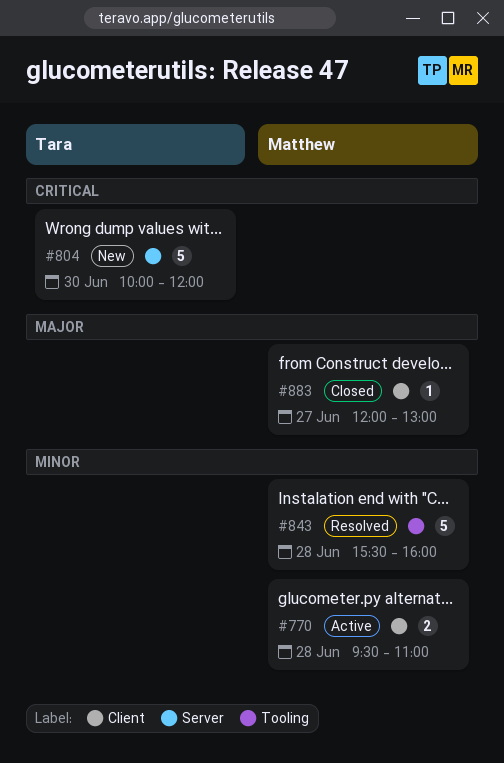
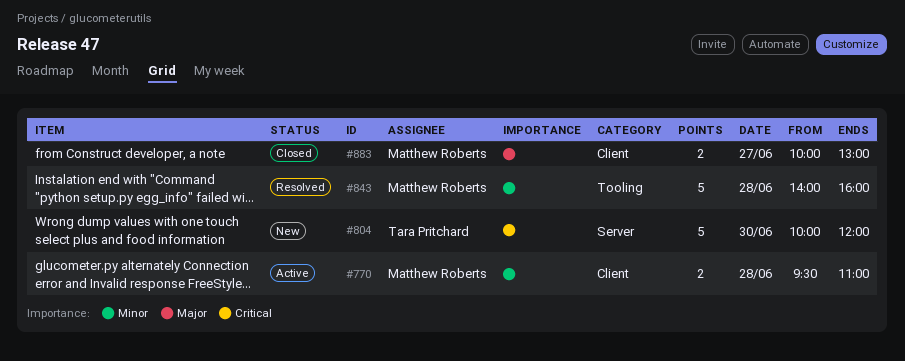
#843, begins: 15:30 -> 14:00
#883, estimate: 1 -> 2
#883, begins: 12:00 -> 10:00

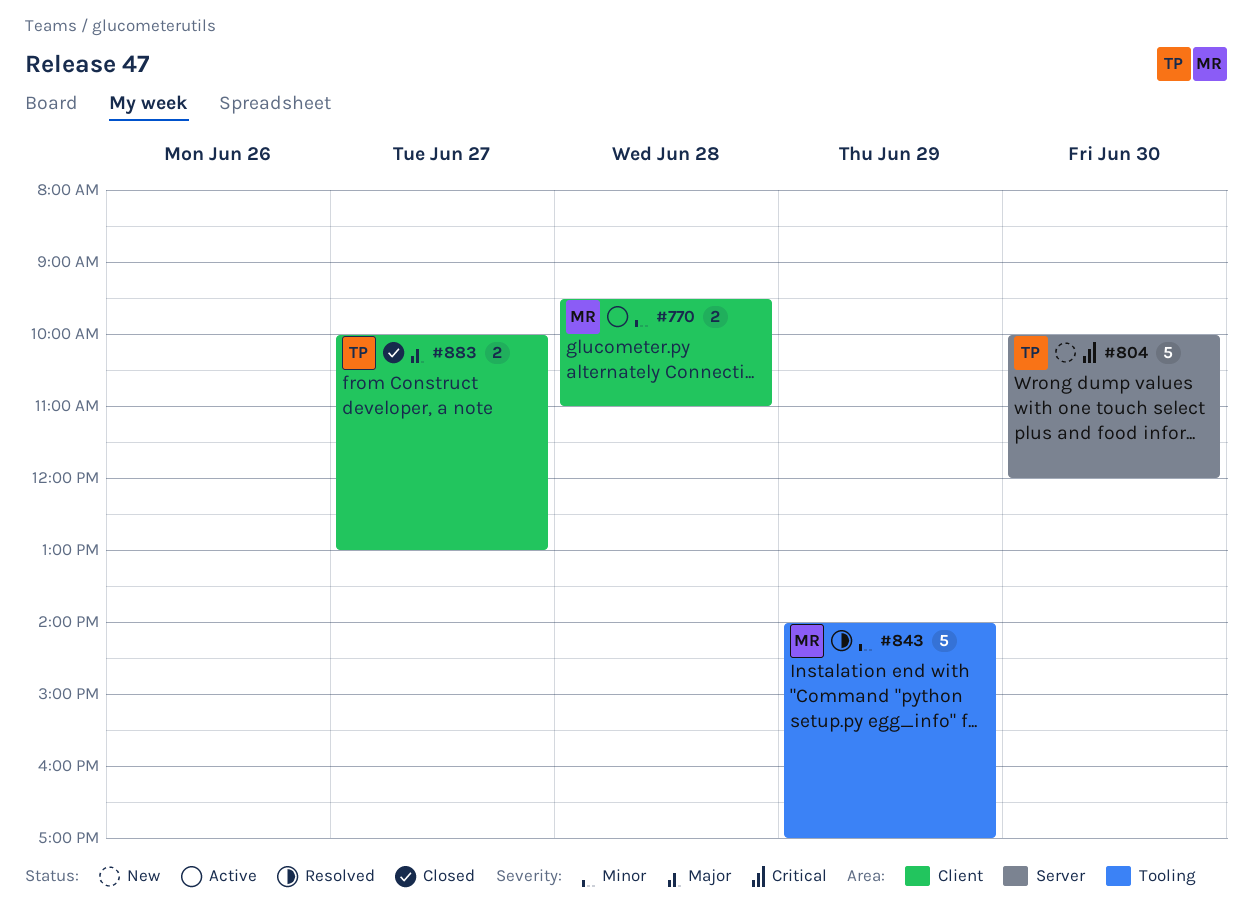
#843, day: Jun 28 -> Jun 29
#843, ends: 16:00 -> 17:00
#883, owner: Matthew Roberts -> Tara Pritchard

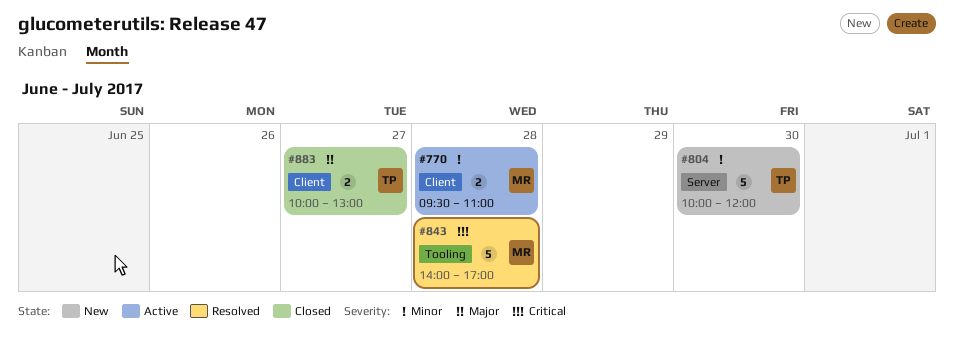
#804, priority: Critical -> Minor
#843, priority: Minor -> Critical
#843, day: Jun 29 -> Jun 28

